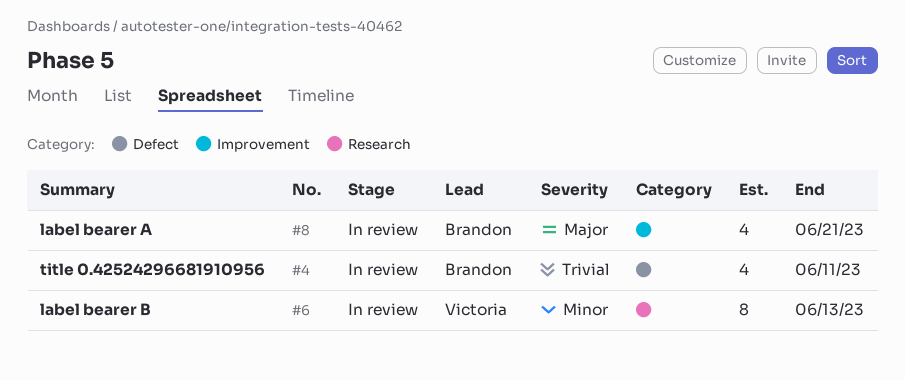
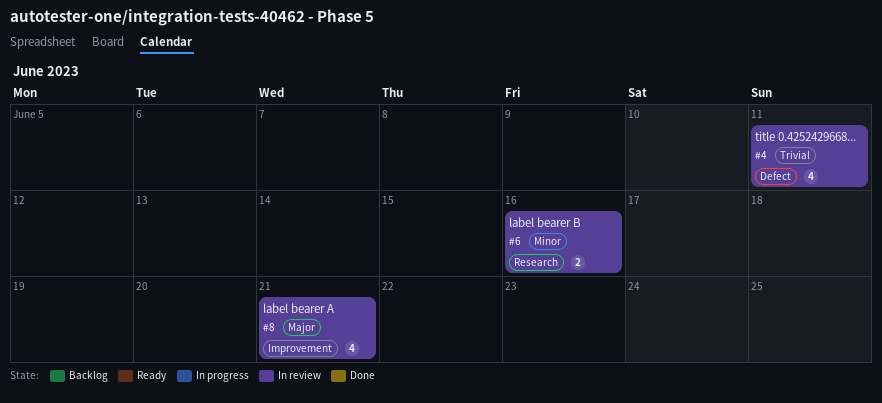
#6, estimate: 8 -> 2
#6, due: Jun 13 -> Jun 16

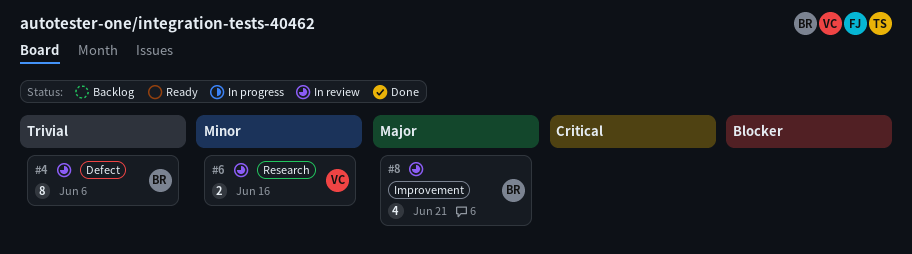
#4, estimate: 4 -> 8
#4, due: Jun 11 -> Jun 6

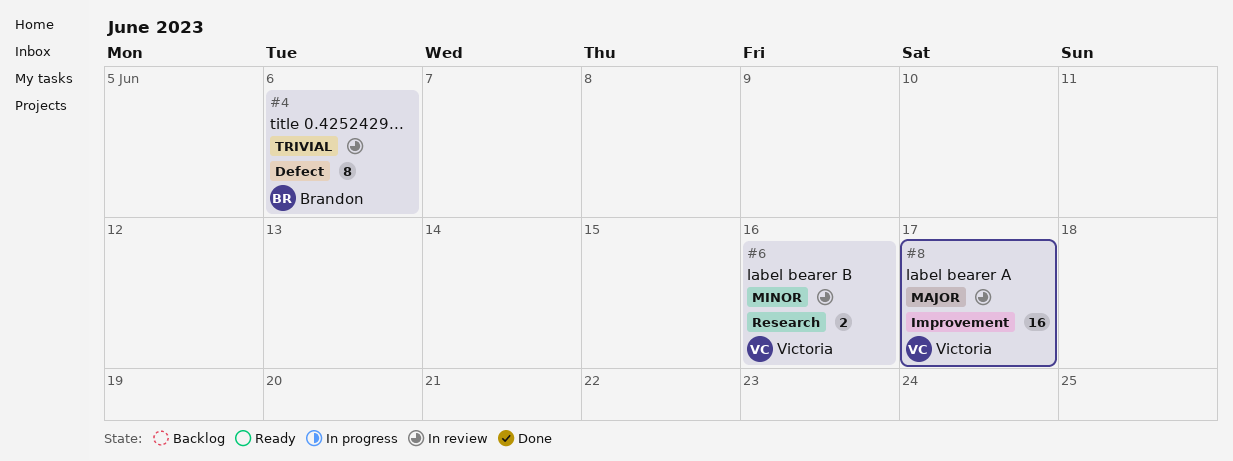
#8, owner: Brandon -> Victoria
#8, estimate: 4 -> 16
#8, due: Jun 21 -> Jun 17

